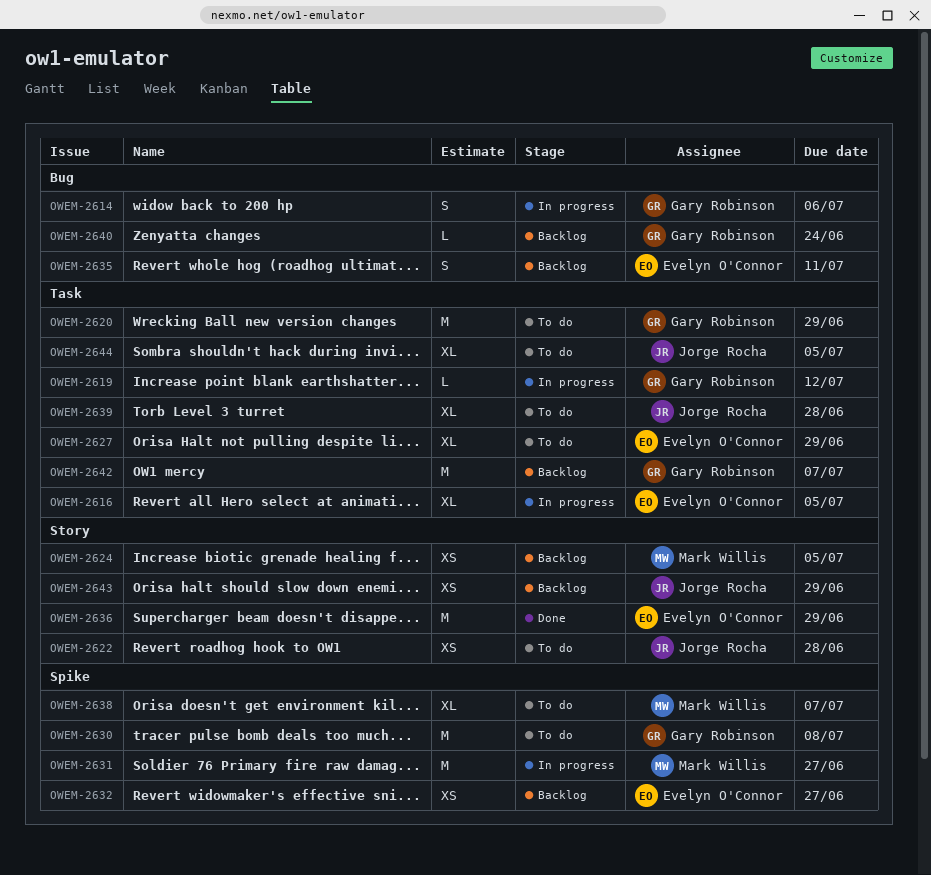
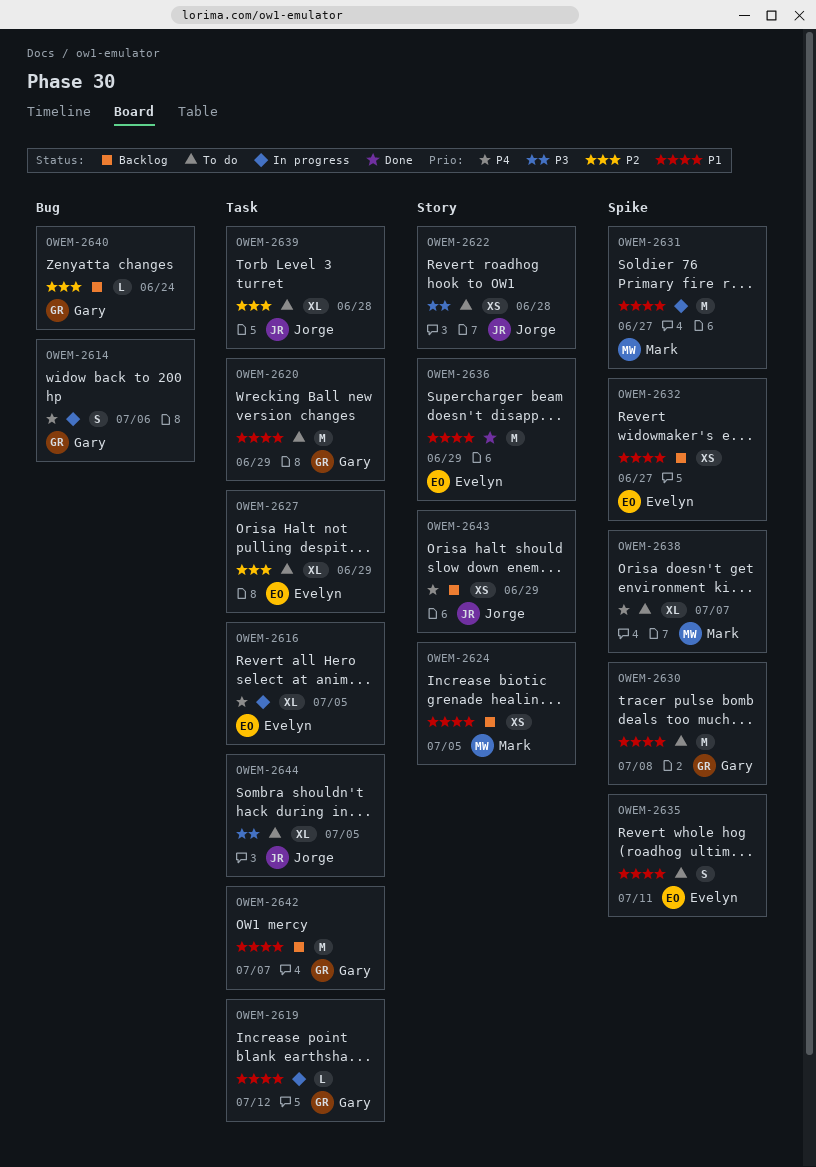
OWEM-2635, status: Backlog -> To do
OWEM-2635, label: Bug -> Spike

